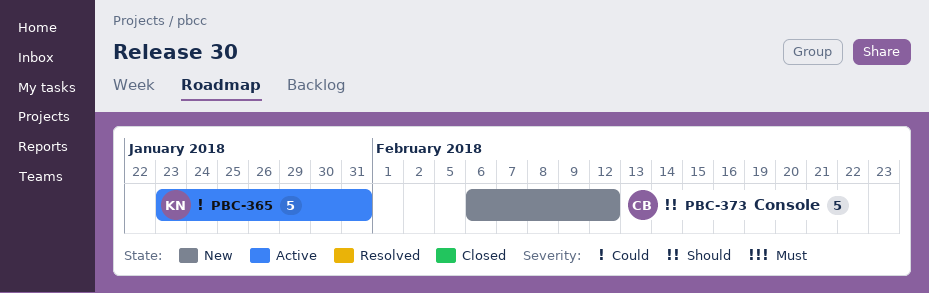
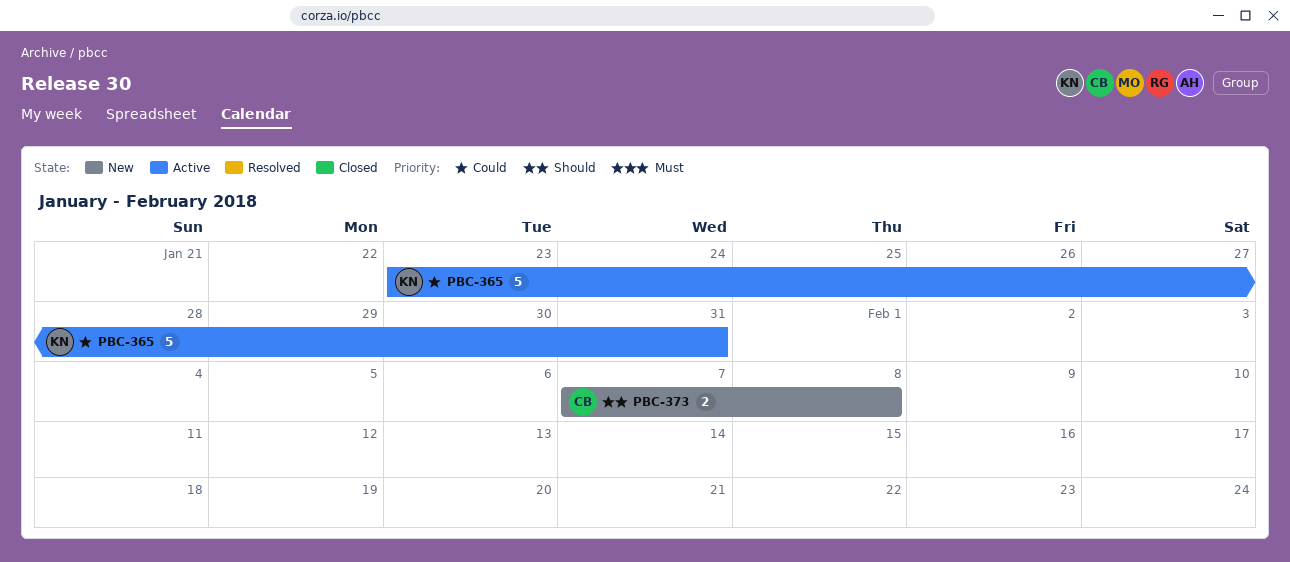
PBC-373, estimate: 5 -> 2
PBC-373, start: Feb 6 -> Feb 7
PBC-373, due: Feb 12 -> Feb 8

